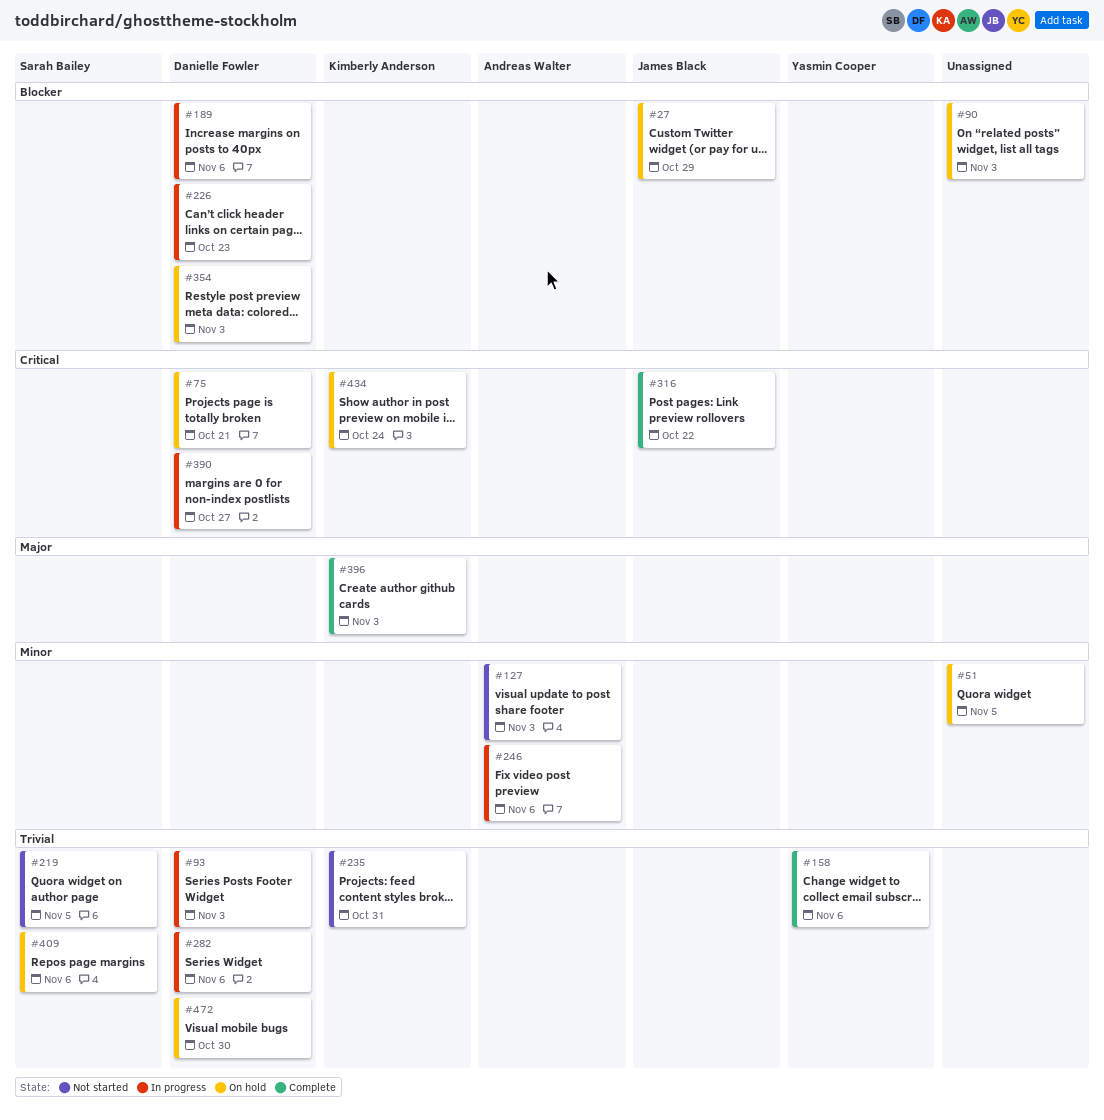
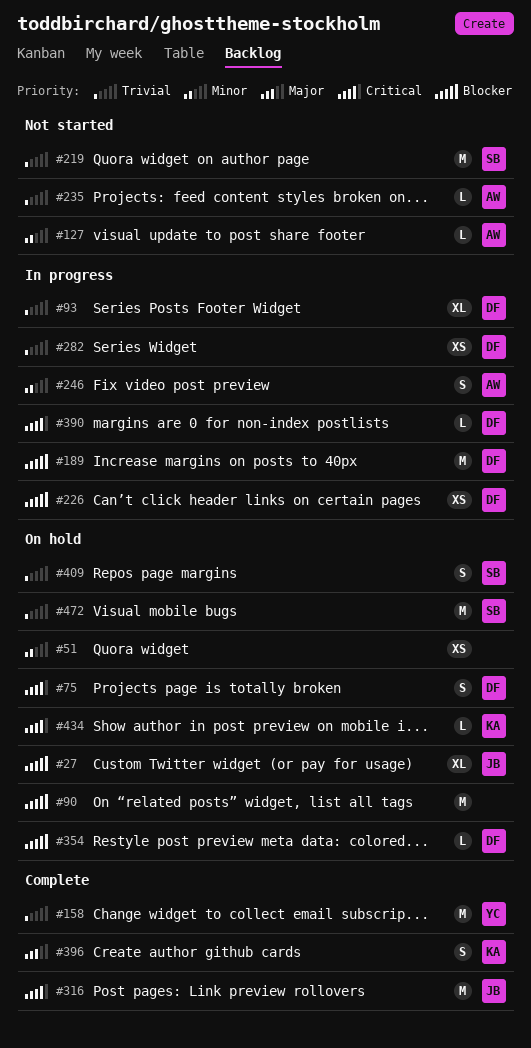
#235, owner: Kimberly Anderson -> Andreas Walter
#472, owner: Danielle Fowler -> Sarah Bailey

